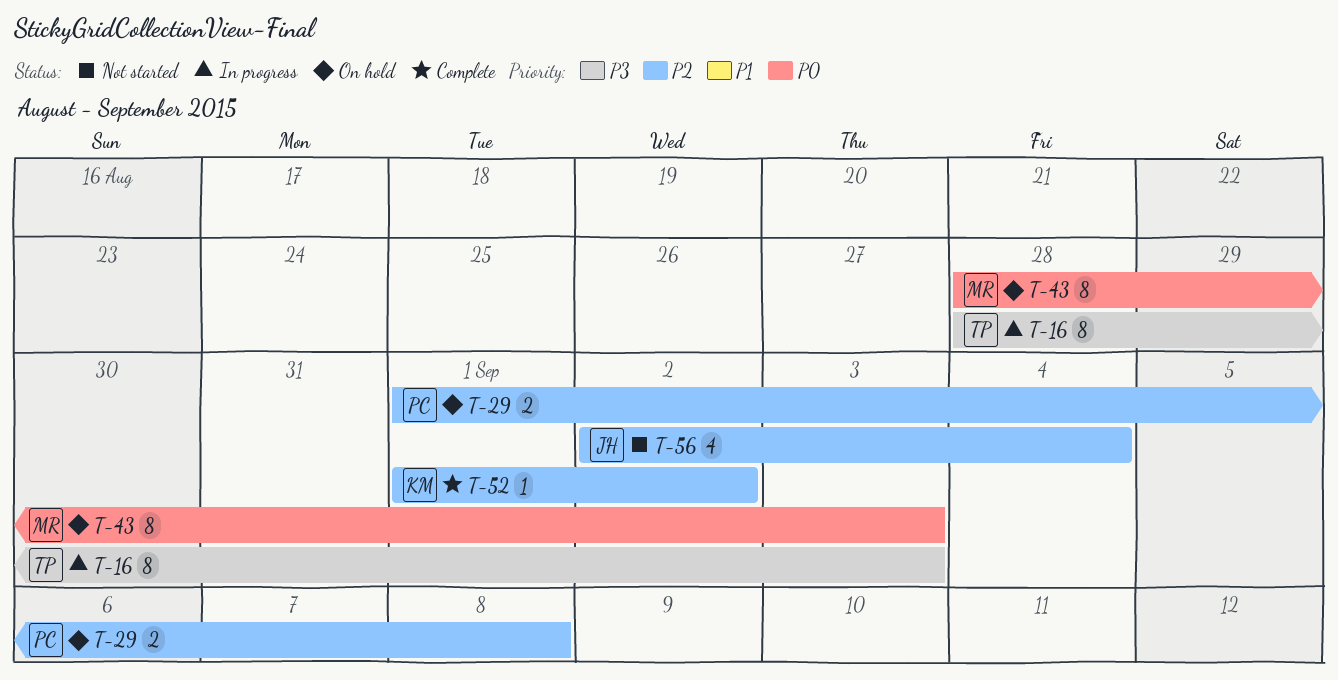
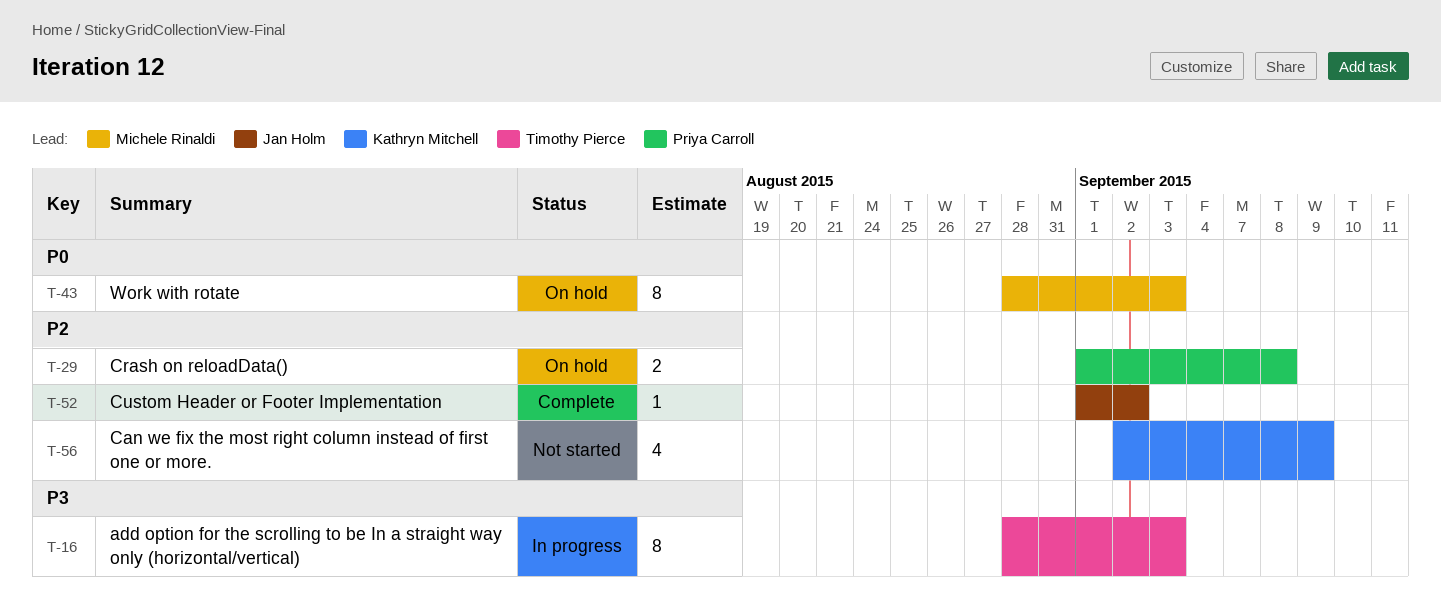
T-52, owner: Kathryn Mitchell -> Jan Holm
T-56, owner: Jan Holm -> Kathryn Mitchell
T-56, due: Sep 4 -> Sep 9

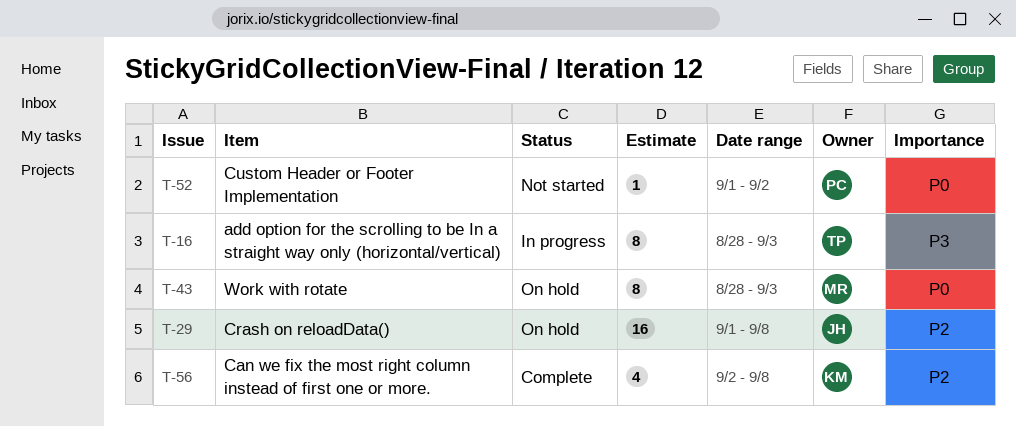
T-29, owner: Priya Carroll -> Jan Holm
T-29, estimate: 2 -> 16
T-52, status: Complete -> Not started
T-52, owner: Jan Holm -> Priya Carroll
T-52, priority: P2 -> P0
T-56, status: Not started -> Complete
T-56, due: Sep 9 -> Sep 8

